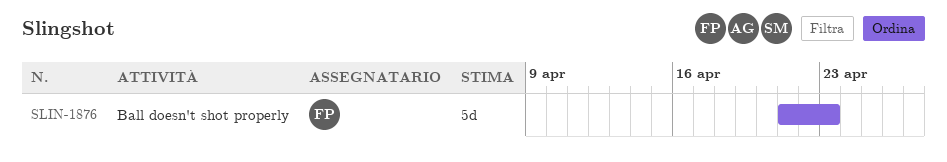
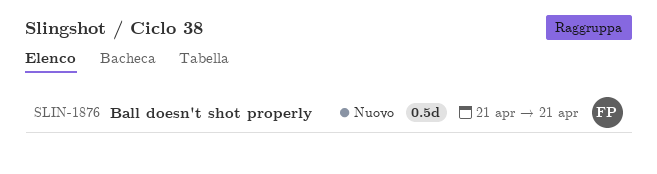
SLIN-1876, estimate: 5d -> 0.5d
SLIN-1876, due: Apr 23 -> Apr 21

